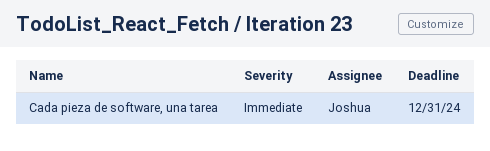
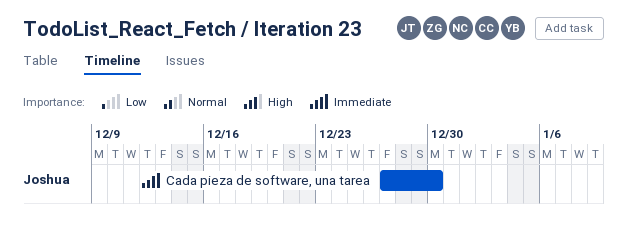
Cada pieza de software, una tarea, due: Dec 31 -> Dec 30

